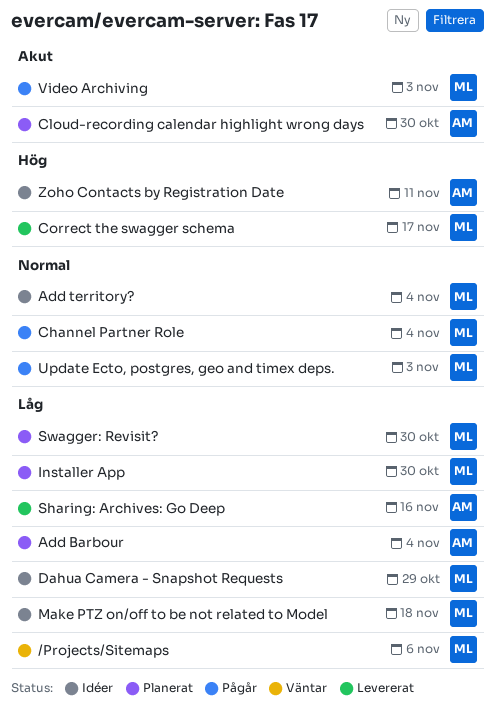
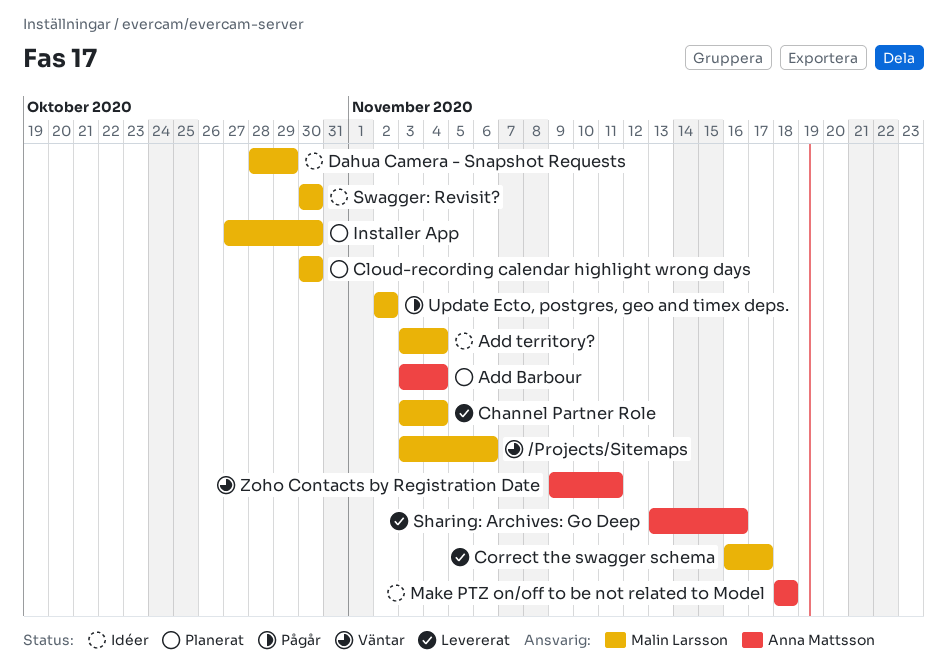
Channel Partner Role, status: Pågår -> Levererat
Cloud-recording calendar highlight wrong days, owner: Anna Mattsson -> Malin Larsson
Make PTZ on/off to be not related to Model, owner: Malin Larsson -> Anna Mattsson
Swagger: Revisit?, status: Planerat -> Idéer
Update Ecto, postgres, geo and timex deps., due: Nov 3 -> Nov 2
Video Archiving: present -> none
Zoho Contacts by Registration Date, status: Idéer -> Väntar

